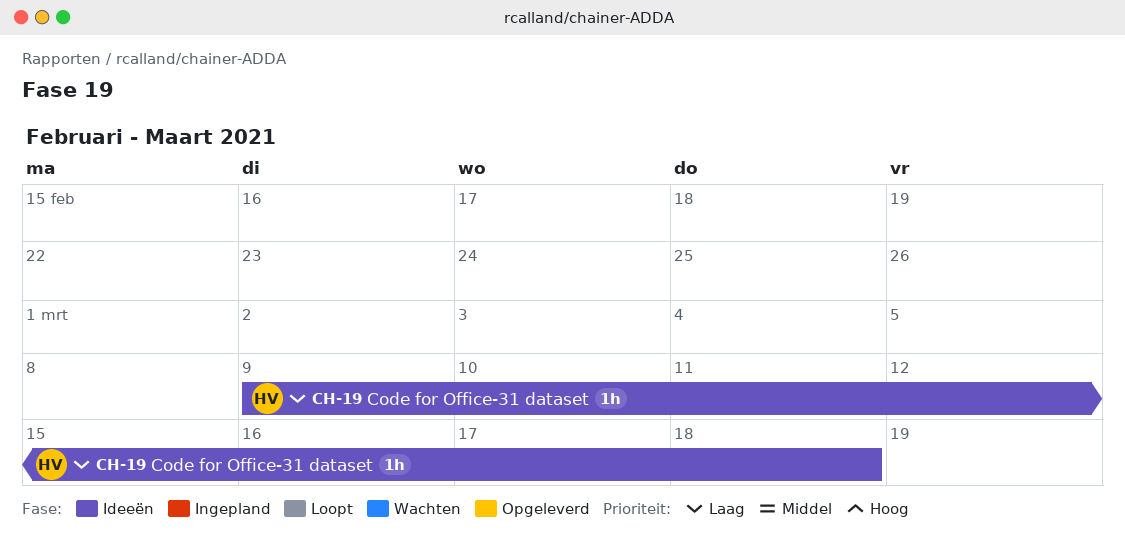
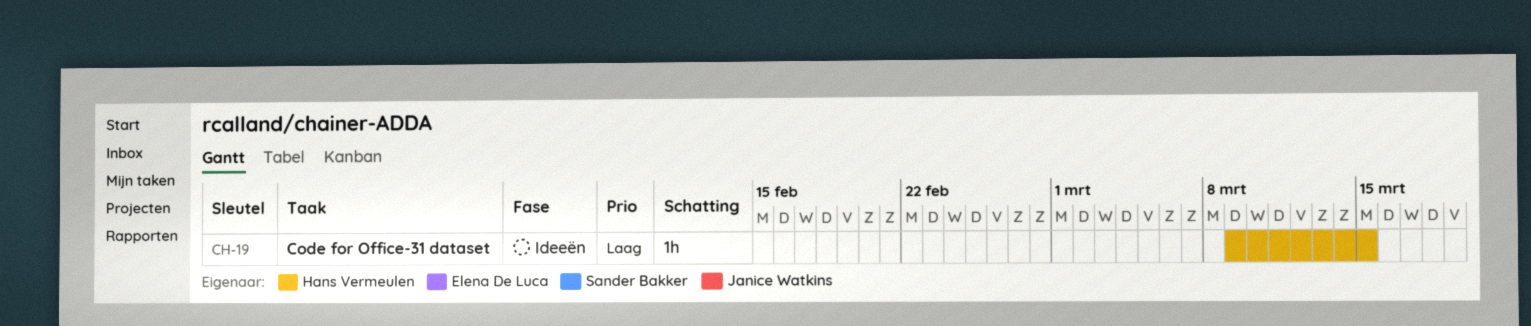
CH-19, due: Mar 18 -> Mar 15

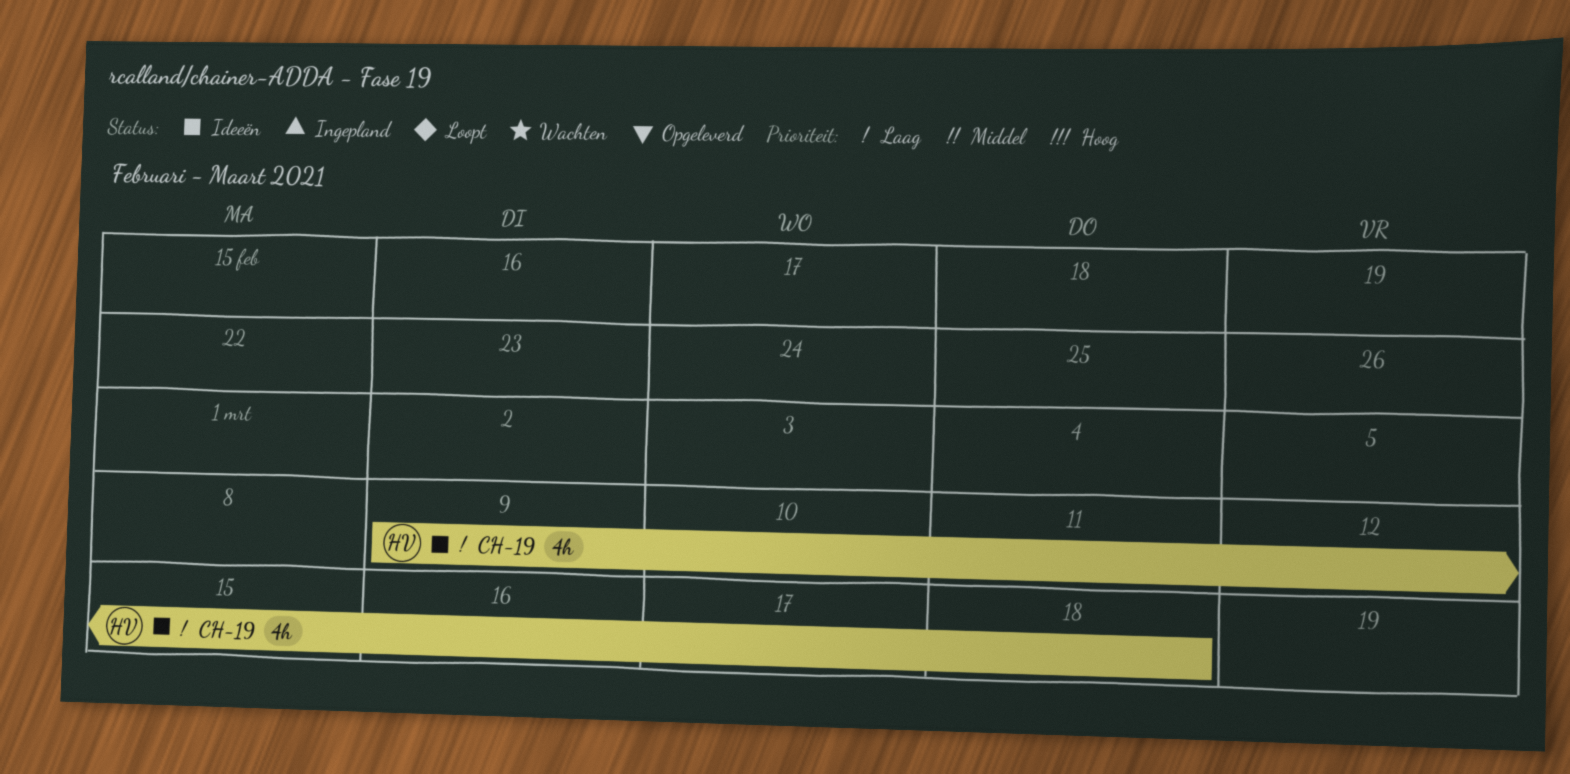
CH-19, estimate: 1h -> 4h
CH-19, due: Mar 15 -> Mar 18

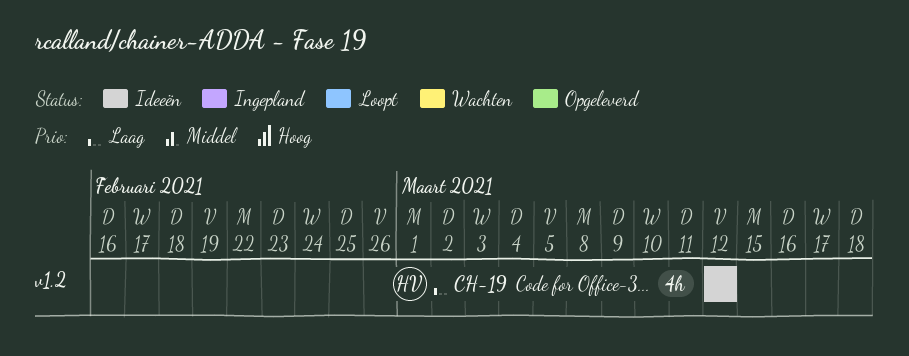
CH-19, start: Mar 9 -> Mar 12
CH-19, due: Mar 18 -> Mar 12

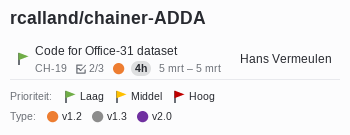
CH-19, start: Mar 12 -> Mar 5
CH-19, due: Mar 12 -> Mar 5

